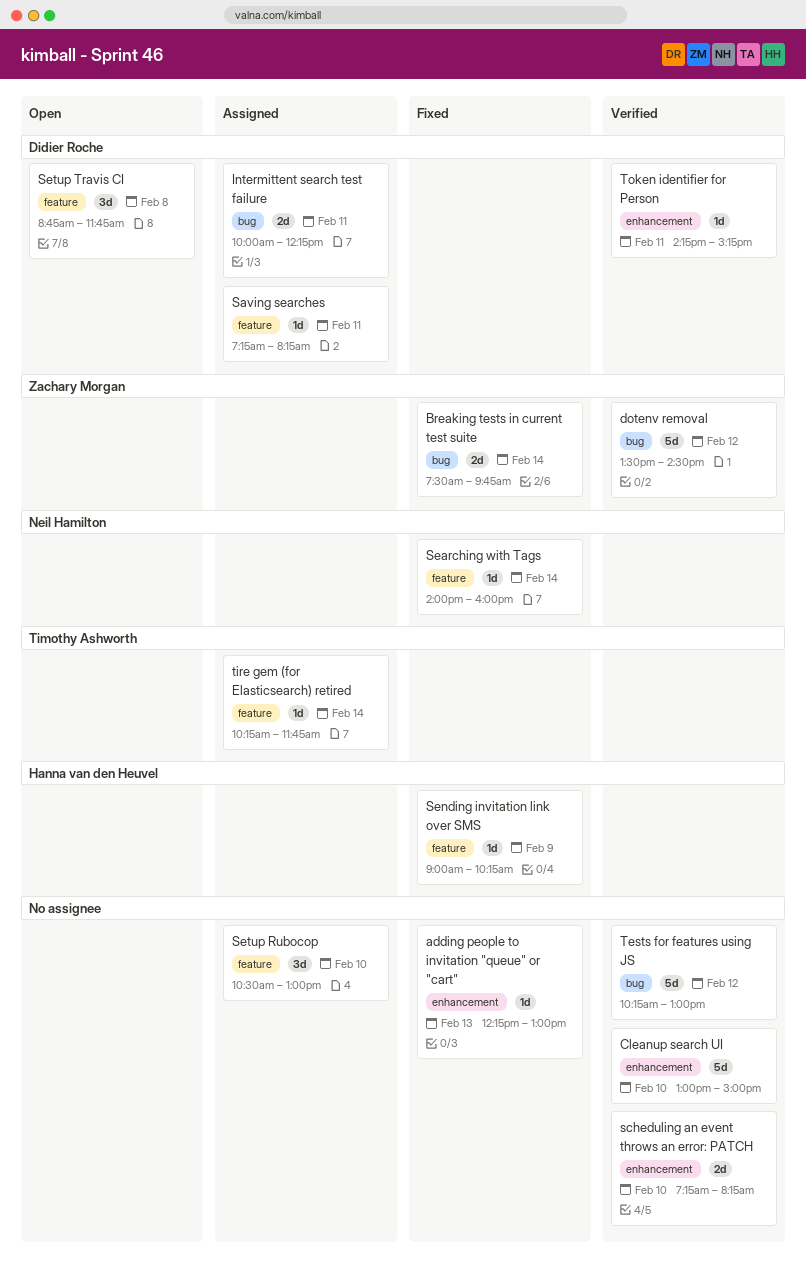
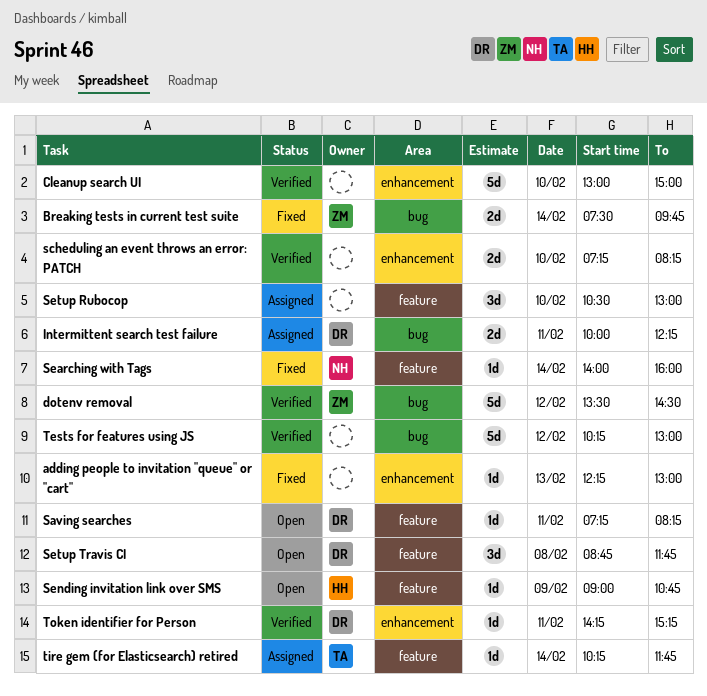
Saving searches, status: Assigned -> Open
Sending invitation link over SMS, status: Fixed -> Open
Sending invitation link over SMS, ends: 10:15 -> 10:45

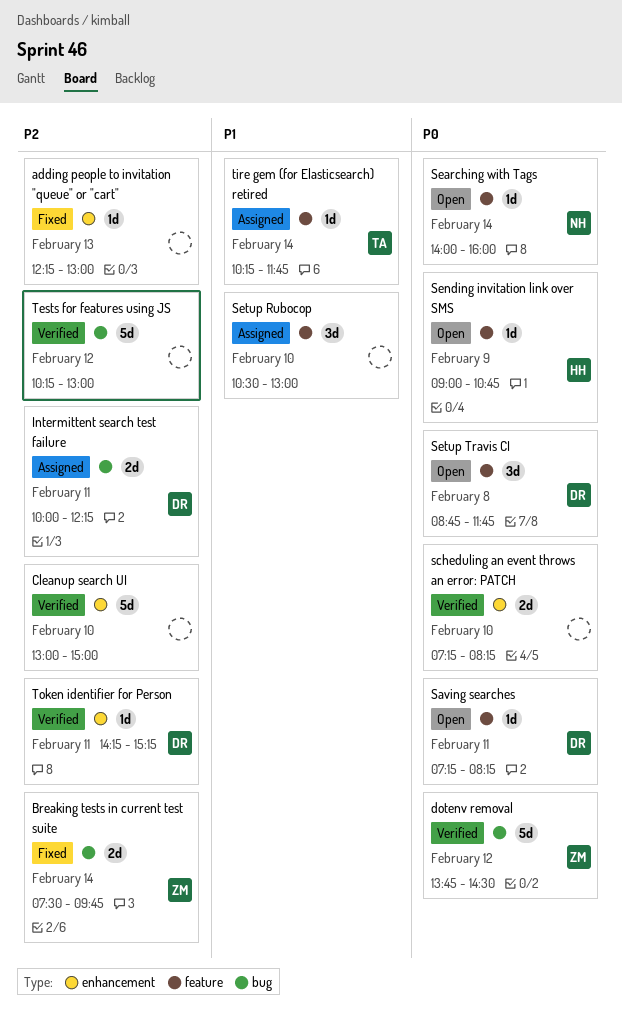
dotenv removal, begins: 13:30 -> 13:45
Searching with Tags, status: Fixed -> Open

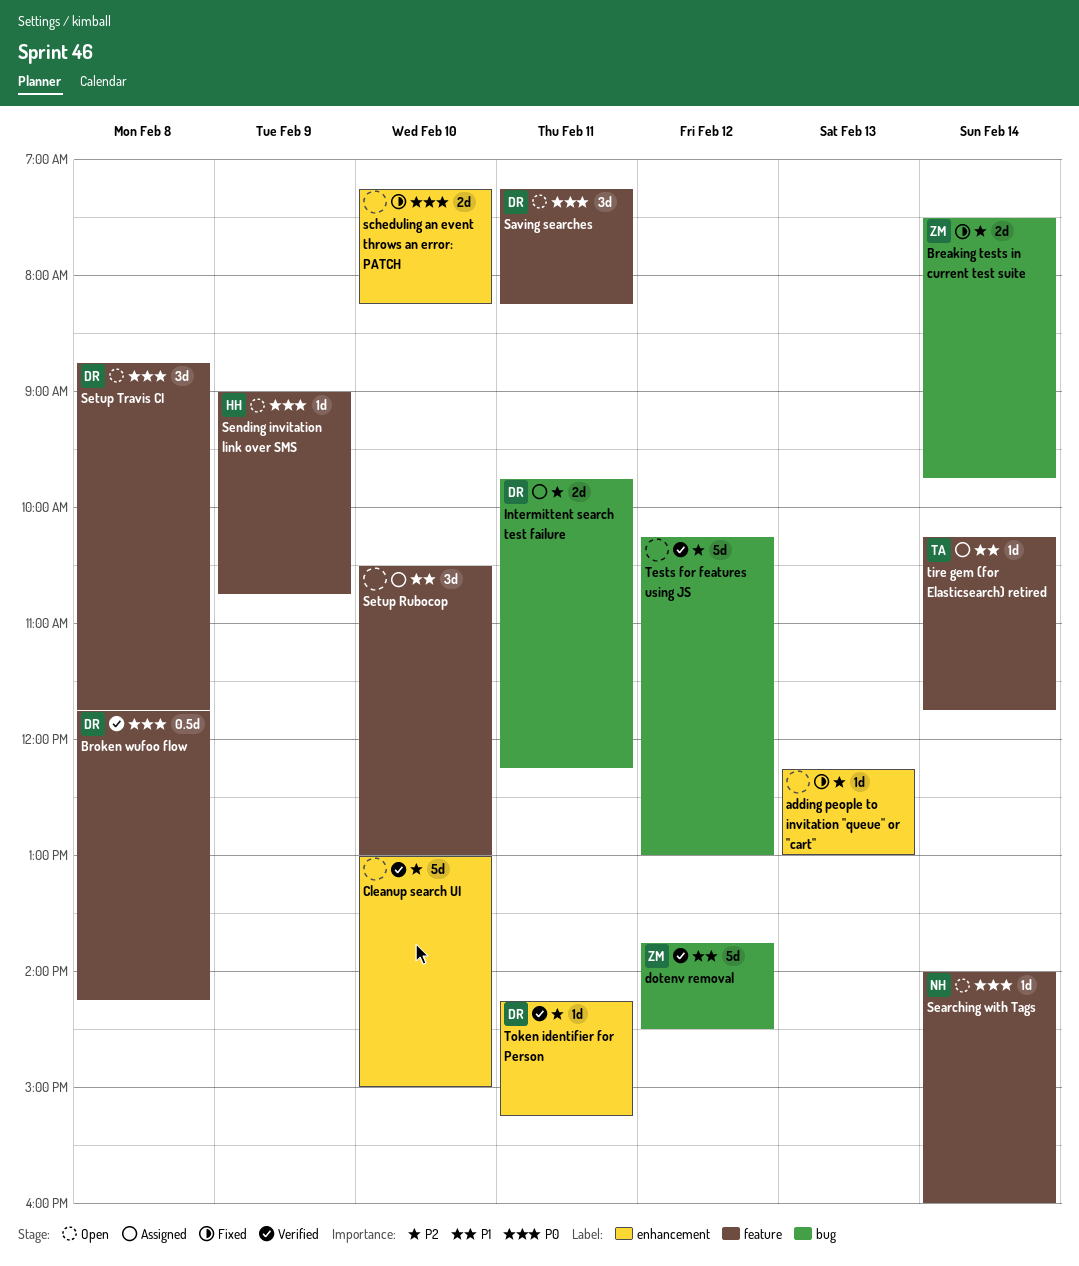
Broken wufoo flow: none -> present
dotenv removal, priority: P0 -> P1
Intermittent search test failure, begins: 10:00 -> 09:45
Saving searches, estimate: 1d -> 3d
scheduling an event throws an error: PATCH, status: Verified -> Fixed

